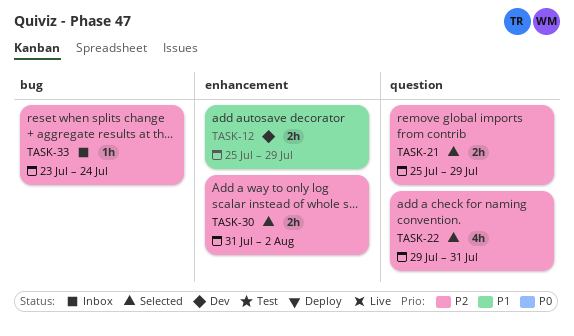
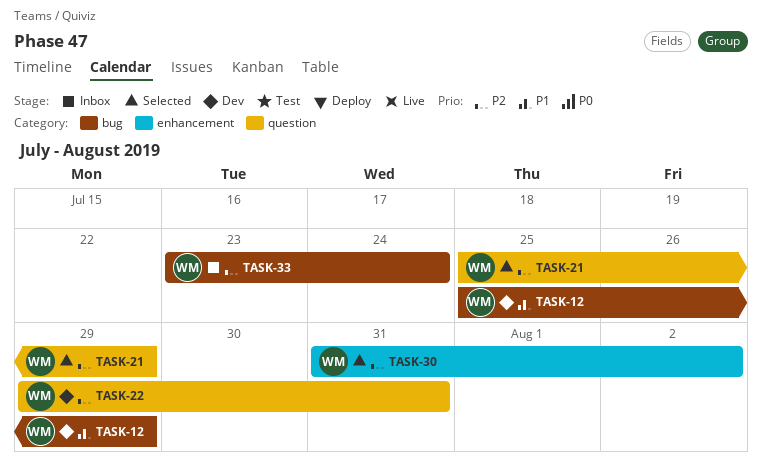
TASK-12, label: enhancement -> bug
TASK-22, status: Selected -> Dev

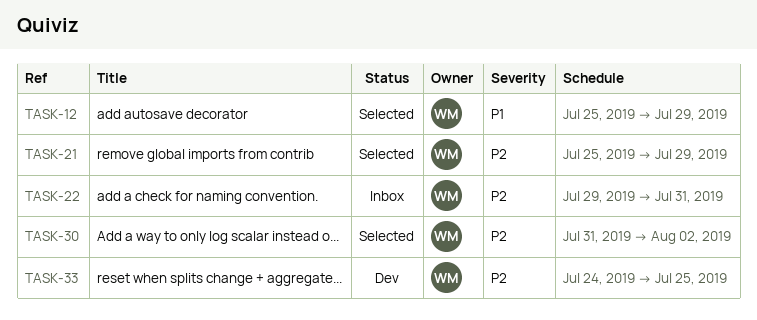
TASK-12, status: Dev -> Selected
TASK-22, status: Dev -> Inbox
TASK-33, status: Inbox -> Dev
TASK-33, start: Jul 23 -> Jul 24
TASK-33, due: Jul 24 -> Jul 25

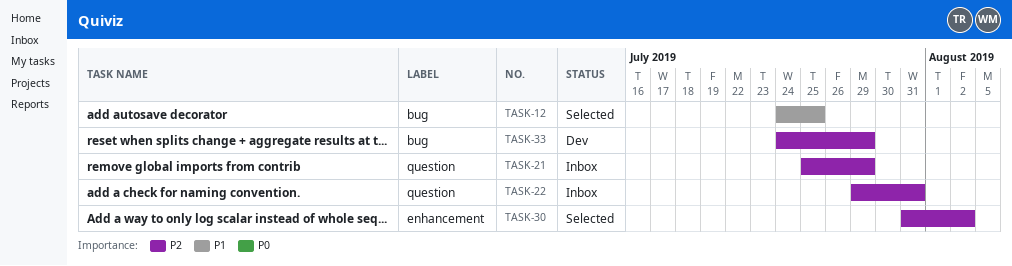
TASK-12, start: Jul 25 -> Jul 24
TASK-12, due: Jul 29 -> Jul 25
TASK-21, status: Selected -> Inbox
TASK-33, due: Jul 25 -> Jul 29

